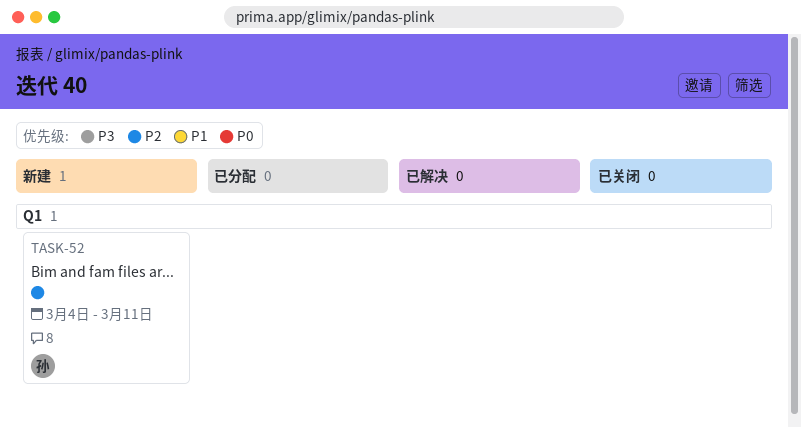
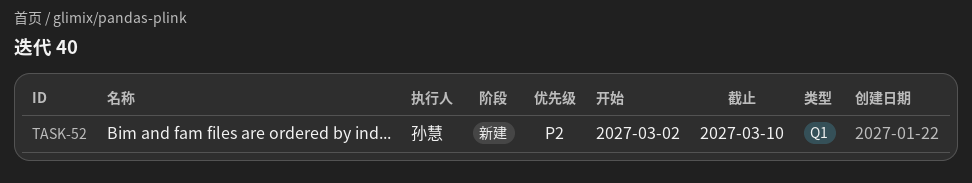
TASK-52, start: Mar 4 -> Mar 2
TASK-52, due: Mar 11 -> Mar 10

